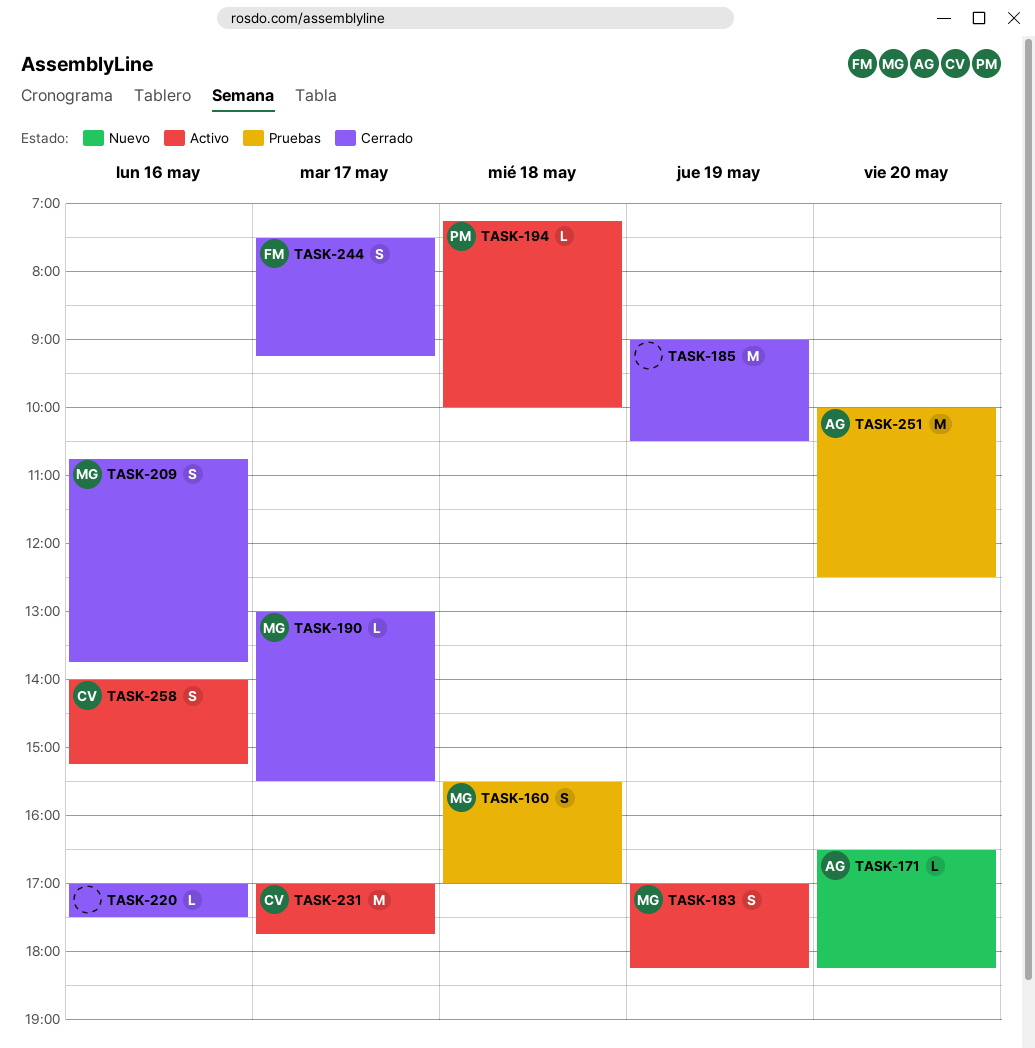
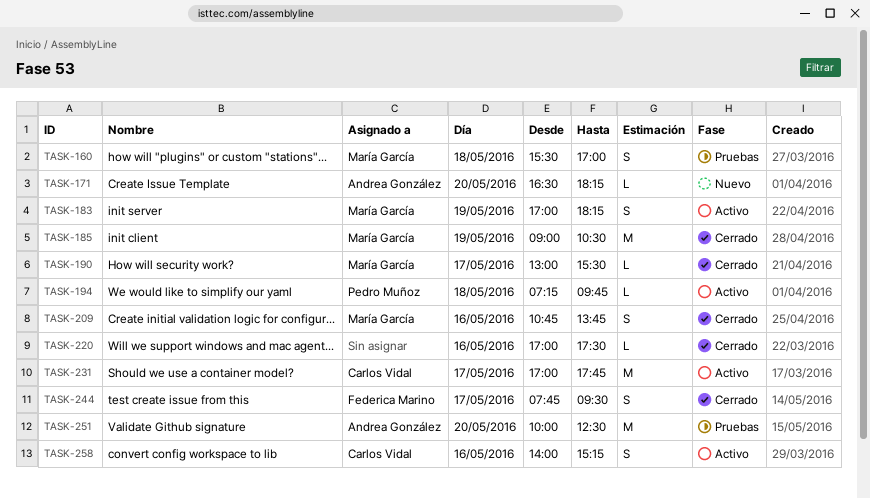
TASK-185, owner: none -> María García
TASK-194, ends: 10:00 -> 09:45
TASK-244, begins: 07:30 -> 07:45
TASK-244, ends: 09:15 -> 09:30

